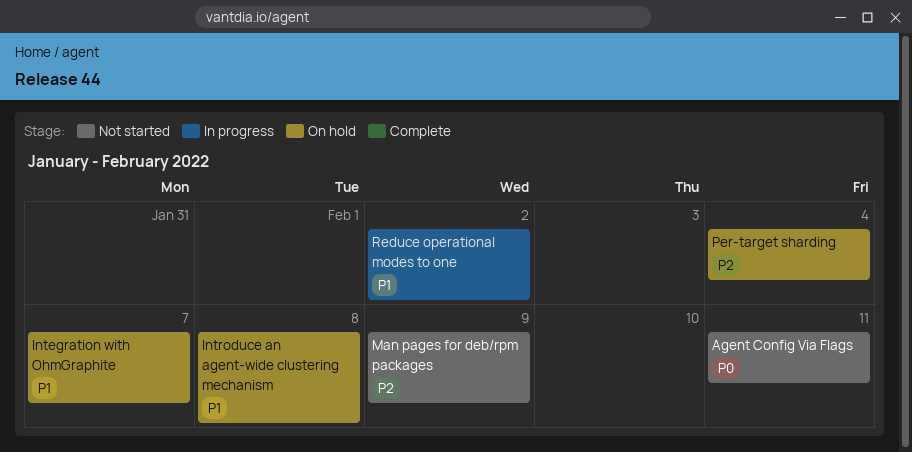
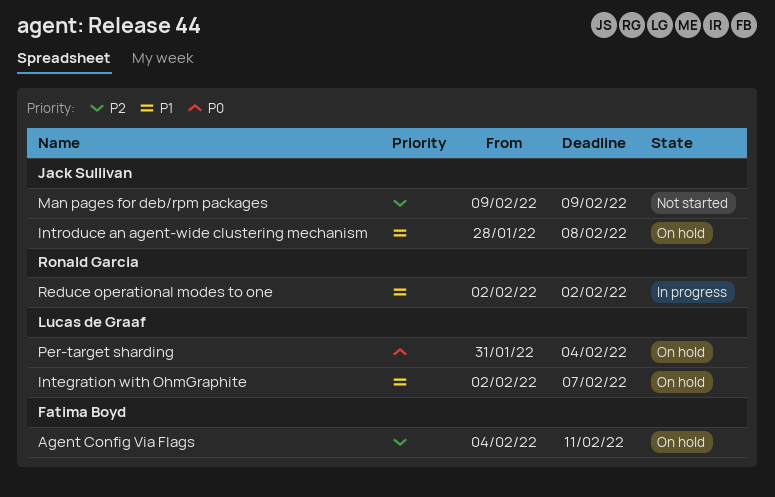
Agent Config Via Flags, status: Not started -> On hold
Agent Config Via Flags, priority: P0 -> P2
Per-target sharding, priority: P2 -> P0

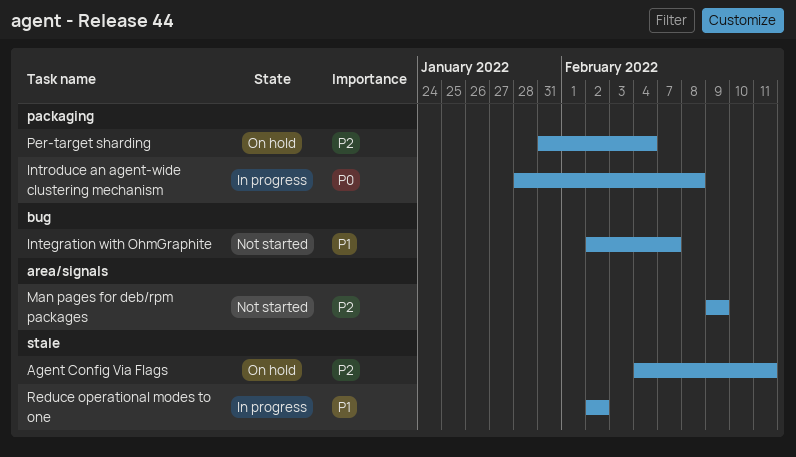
Integration with OhmGraphite, status: On hold -> Not started
Introduce an agent-wide clustering mechanism, status: On hold -> In progress
Introduce an agent-wide clustering mechanism, priority: P1 -> P0
Per-target sharding, priority: P0 -> P2

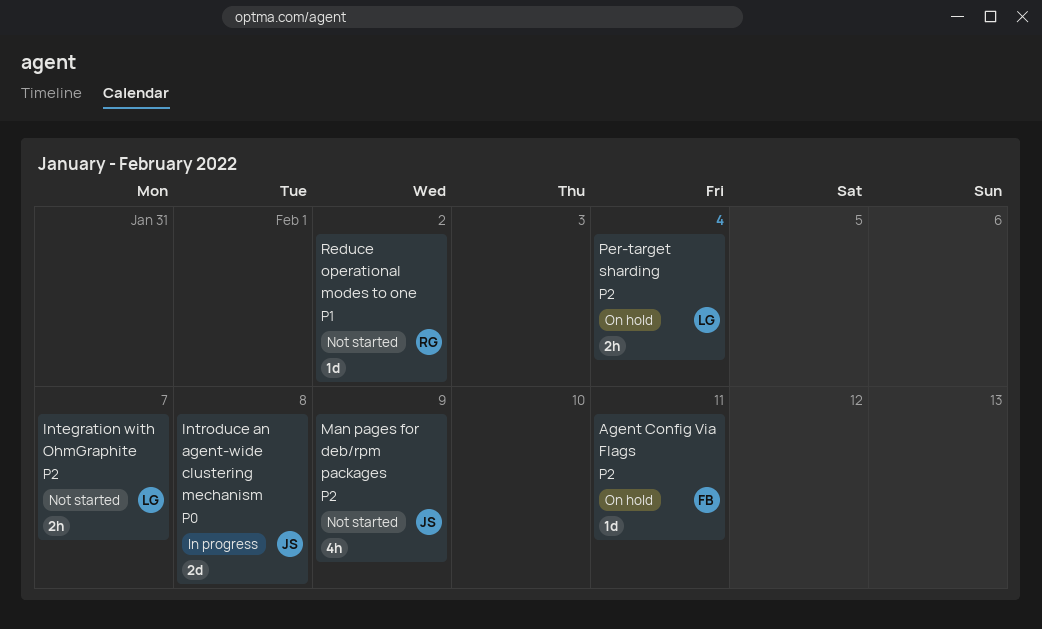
Integration with OhmGraphite, priority: P1 -> P2
Reduce operational modes to one, status: In progress -> Not started

